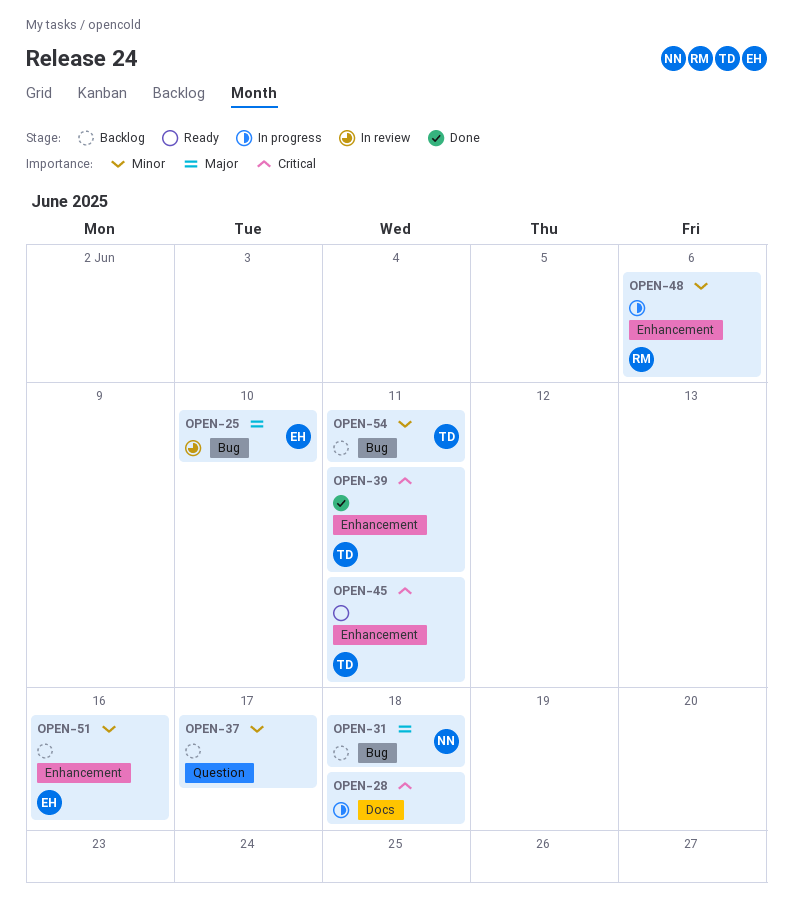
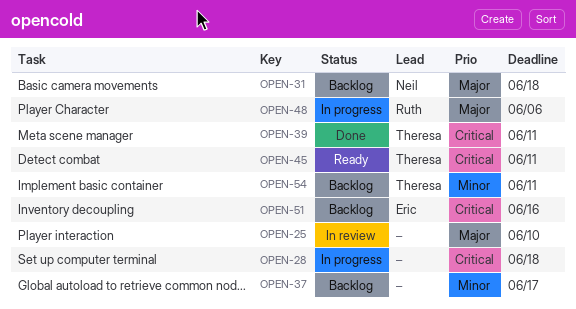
OPEN-25, owner: Eric -> none
OPEN-48, priority: Minor -> Major
OPEN-51, priority: Minor -> Critical

